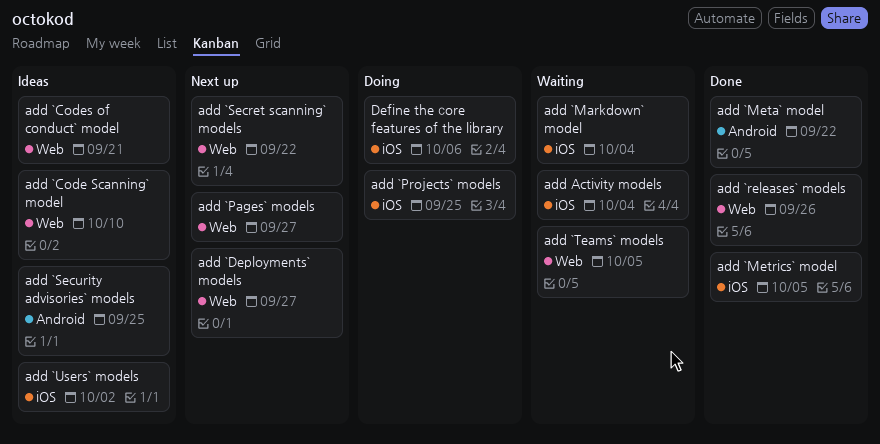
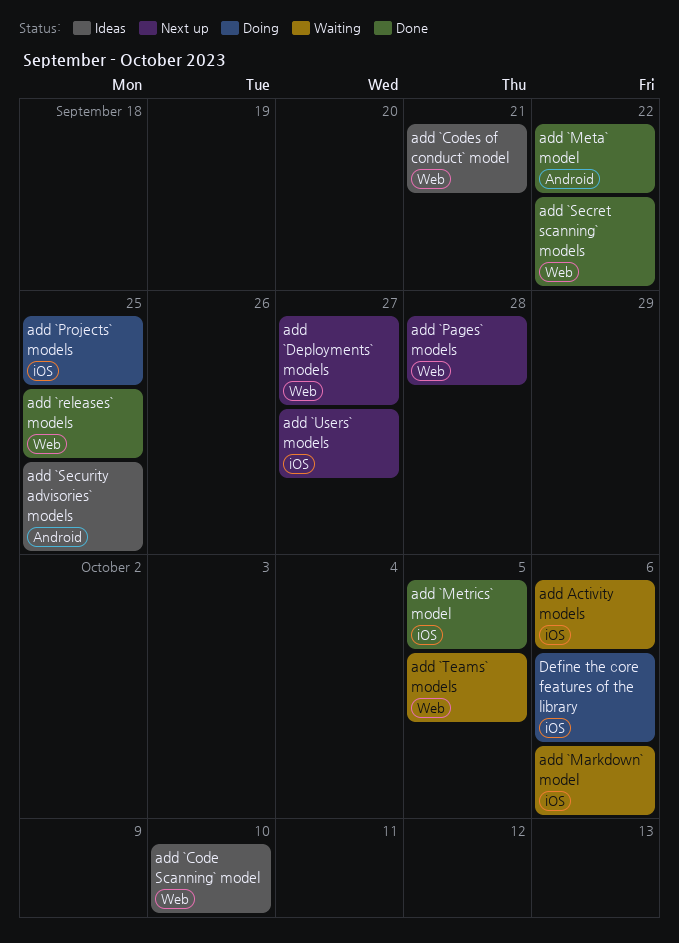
add `Markdown` model, due: Oct 4 -> Oct 6
add `Pages` models, due: Sep 27 -> Sep 28
add `releases` models, due: Sep 26 -> Sep 25
add `Secret scanning` models, status: Next up -> Done
add `Users` models, status: Ideas -> Next up
add `Users` models, due: Oct 2 -> Sep 27
add Activity models, due: Oct 4 -> Oct 6

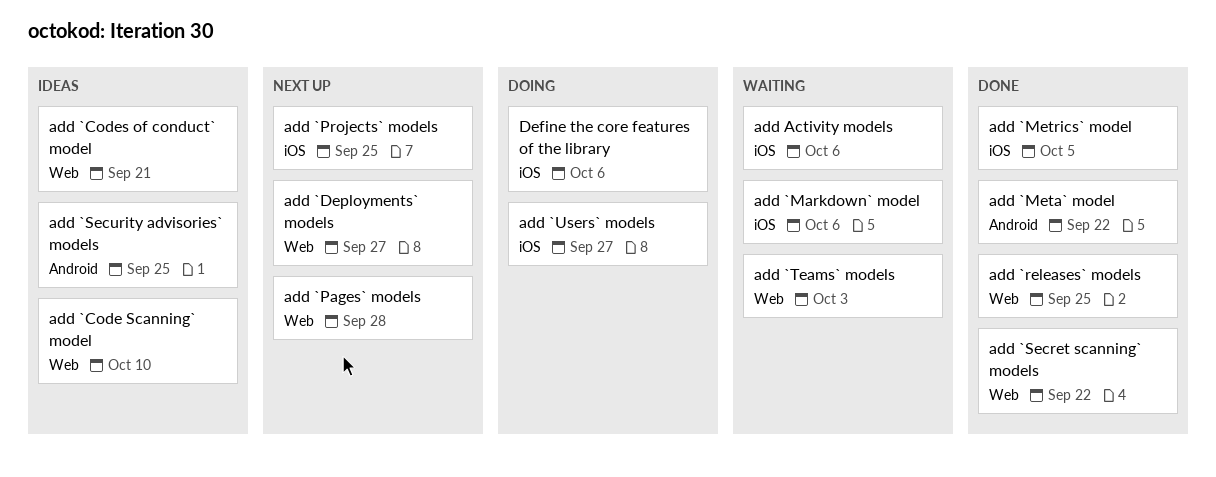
add `Projects` models, status: Doing -> Next up
add `Teams` models, due: Oct 5 -> Oct 3
add `Users` models, status: Next up -> Doing

